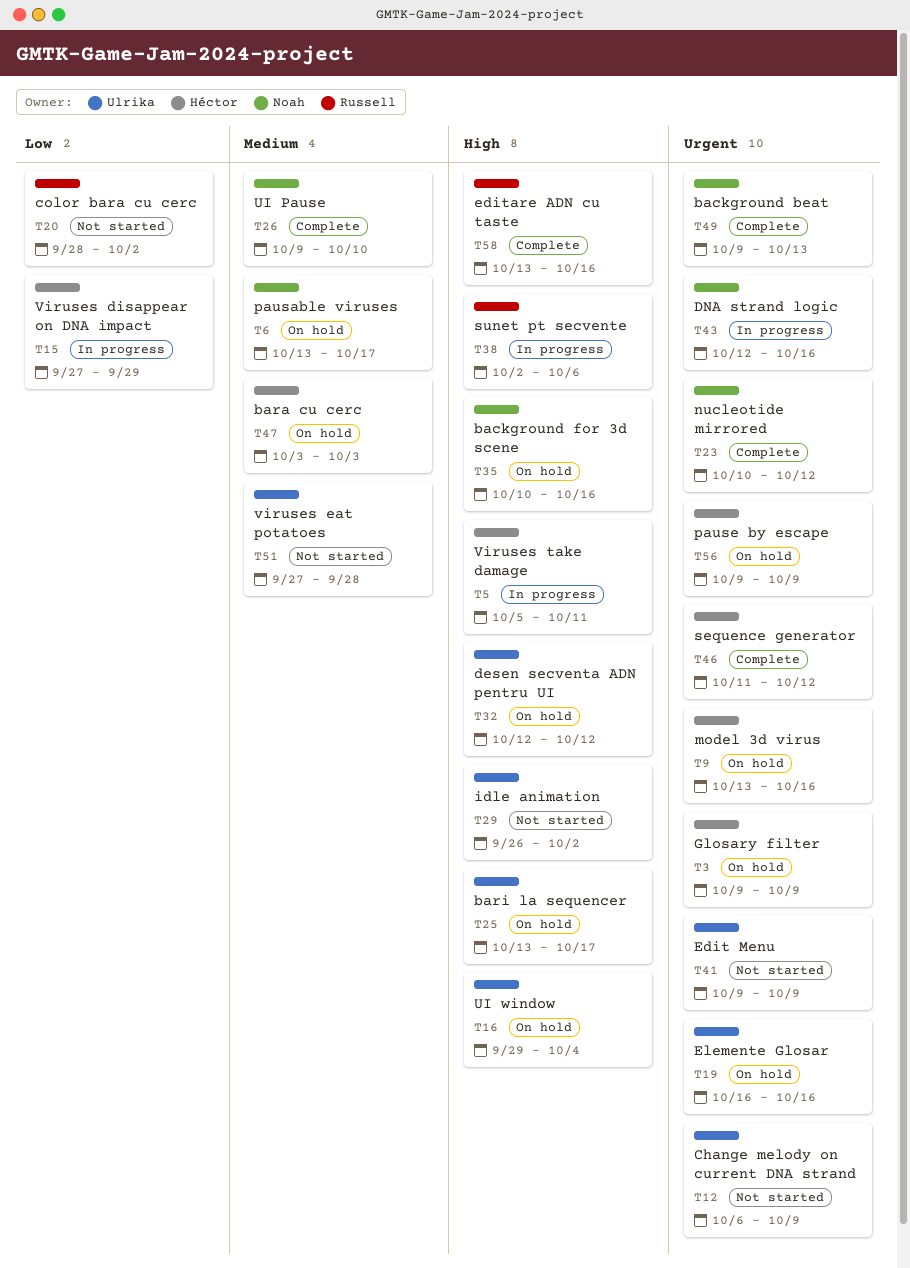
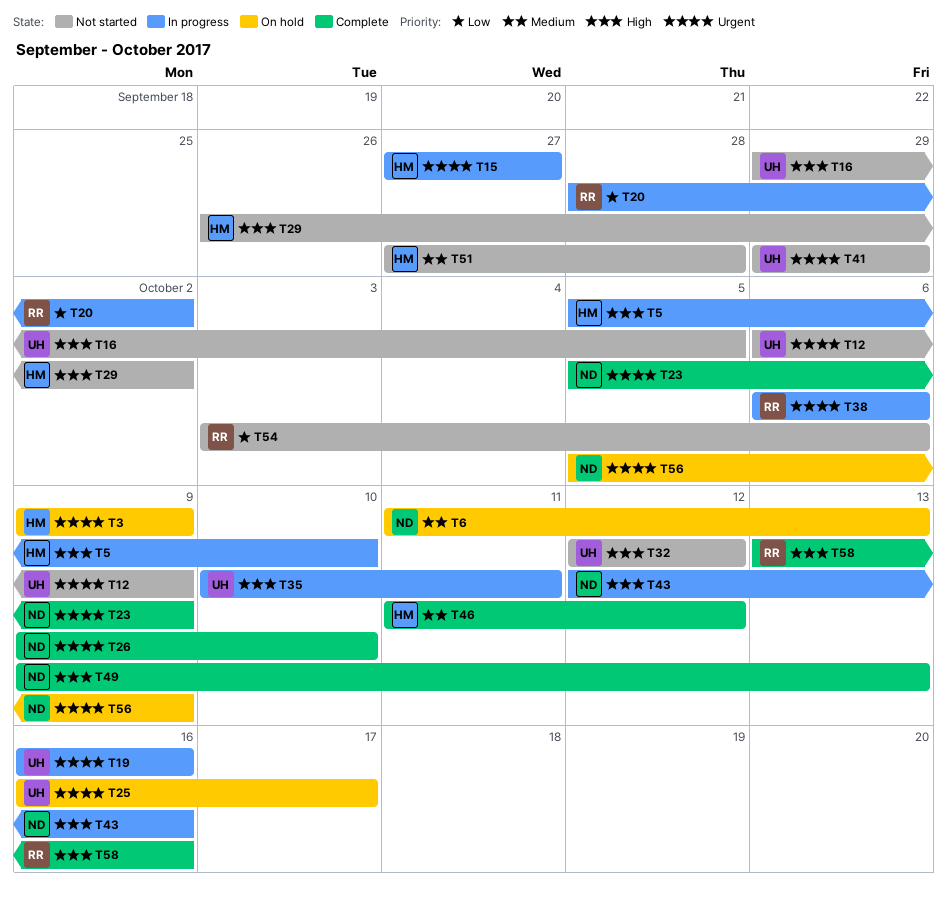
T5, due: Oct 11 -> Oct 10
T6, start: Oct 13 -> Oct 11
T6, due: Oct 17 -> Oct 13
T9: present -> none
T15, priority: Low -> Urgent
T15, due: Sep 29 -> Sep 27
T16, status: On hold -> Not started
T16, due: Oct 4 -> Oct 5
T19, status: On hold -> In progress
T20, status: Not started -> In progress
T23, start: Oct 10 -> Oct 5
T23, due: Oct 12 -> Oct 9
T25, priority: High -> Urgent
T25, start: Oct 13 -> Oct 16
T26, priority: Medium -> Urgent
T29, owner: Ulrika -> Héctor
T32, status: On hold -> Not started
T35, status: On hold -> In progress
T35, owner: Noah -> Ulrika
T35, due: Oct 16 -> Oct 11
T38, priority: High -> Urgent
T38, start: Oct 2 -> Oct 6
T41, start: Oct 9 -> Sep 29
T41, due: Oct 9 -> Sep 29
T43, priority: Urgent -> High
T46, priority: Urgent -> Medium
T47: present -> none
T49, priority: Urgent -> High
T51, owner: Ulrika -> Héctor
T54: none -> present
T56, owner: Héctor -> Noah
T56, start: Oct 9 -> Oct 5

